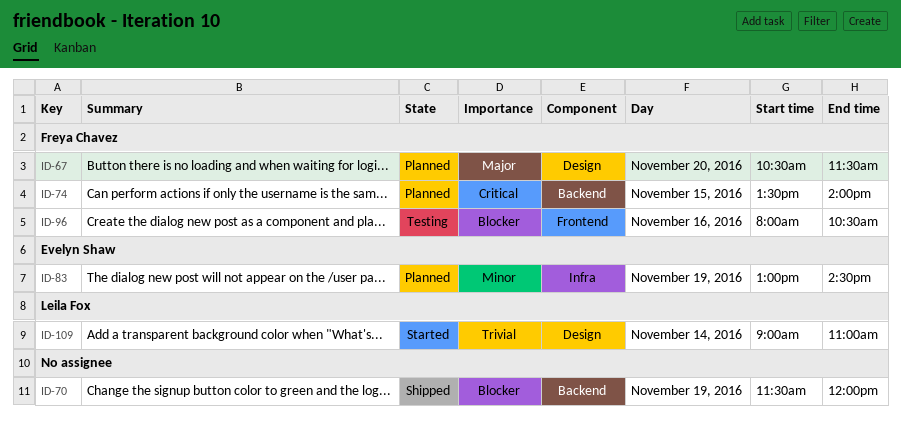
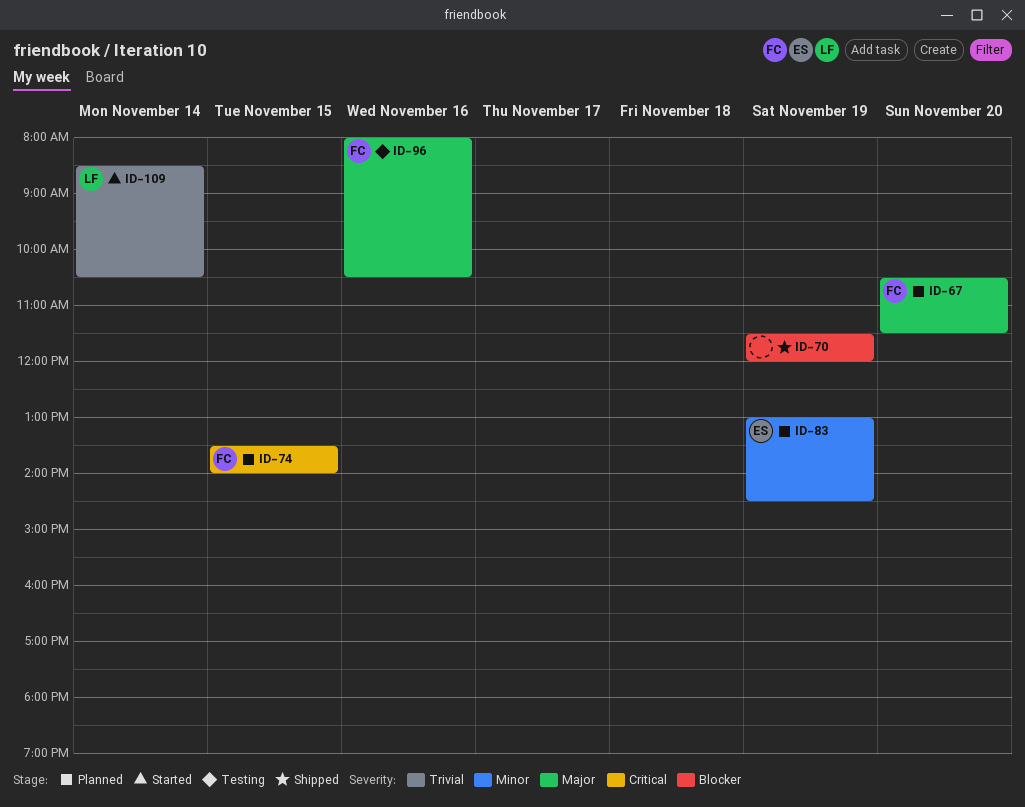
ID-96, priority: Blocker -> Major
ID-109, begins: 09:00 -> 08:30
ID-109, ends: 11:00 -> 10:30

